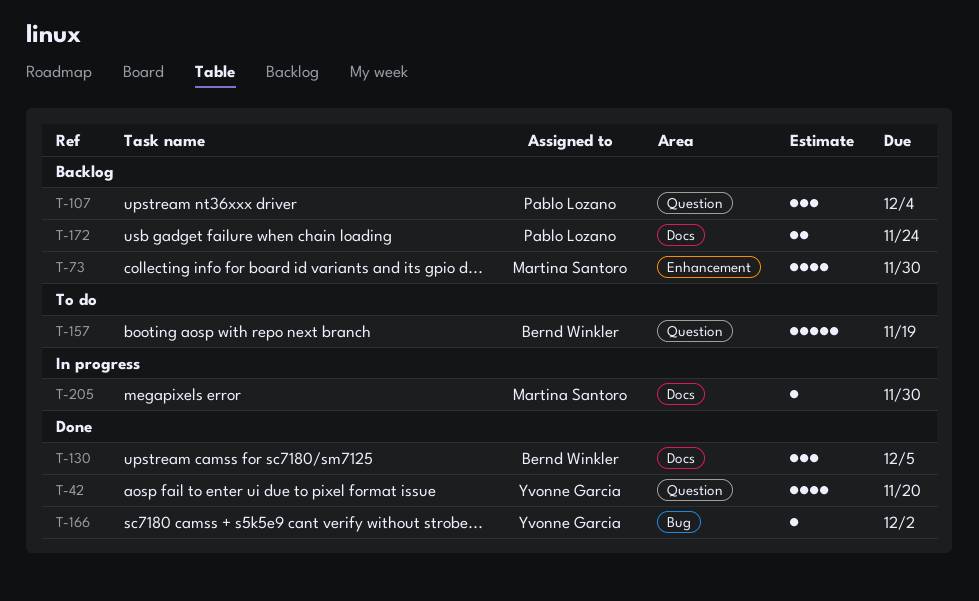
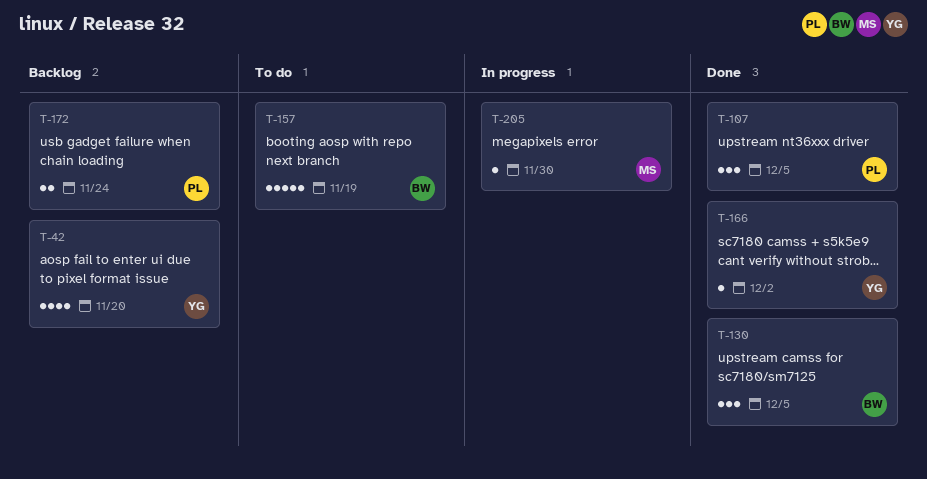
T-42, status: Done -> Backlog
T-73: present -> none
T-107, status: Backlog -> Done
T-107, due: Dec 4 -> Dec 5

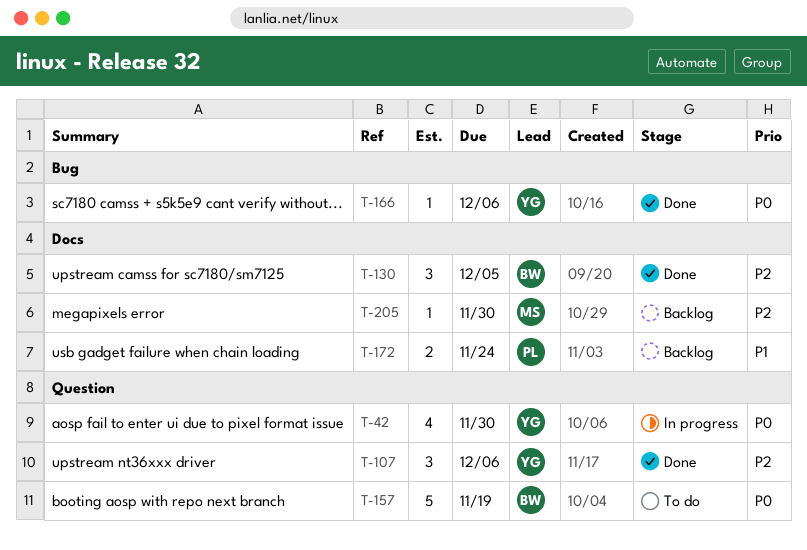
T-42, status: Backlog -> In progress
T-42, due: Nov 20 -> Nov 30
T-107, owner: PL -> YG
T-107, due: Dec 5 -> Dec 6
T-166, due: Dec 2 -> Dec 6
T-205, status: In progress -> Backlog

